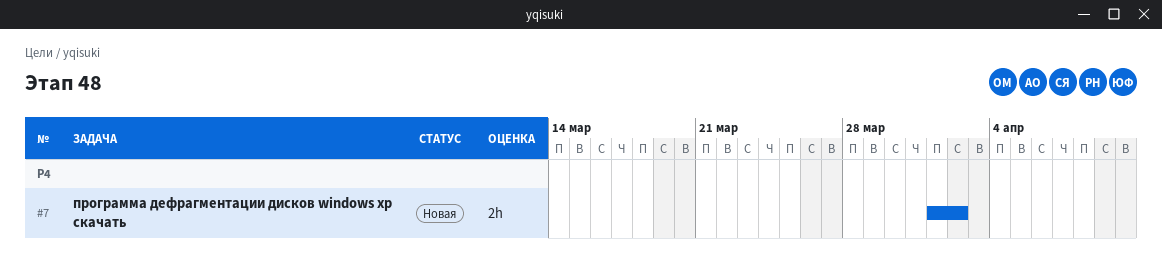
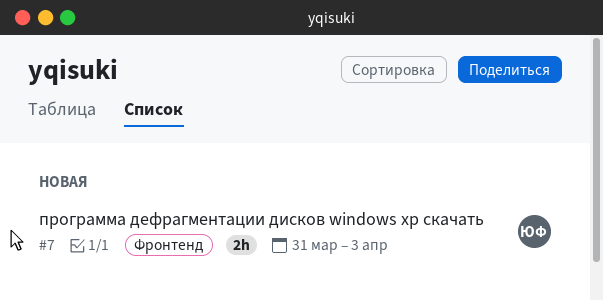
#7, start: Apr 1 -> Mar 31
#7, due: Apr 2 -> Apr 3

